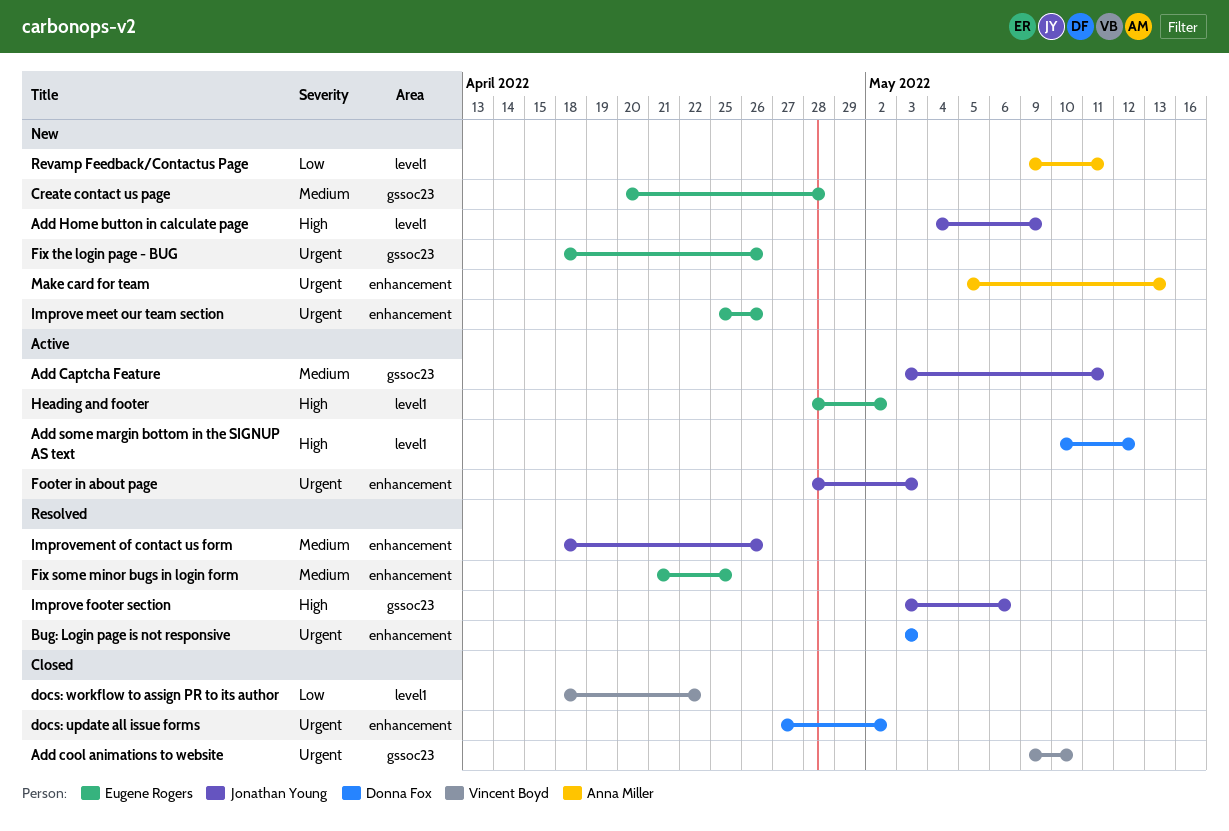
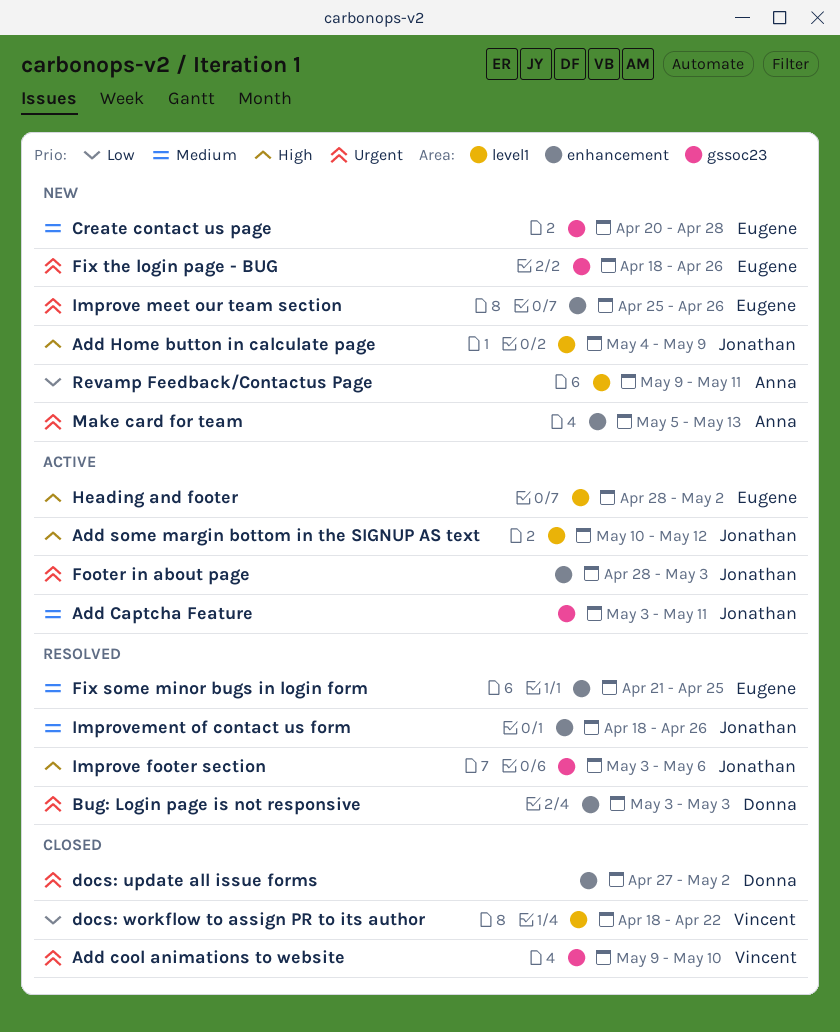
Add some margin bottom in the SIGNUP AS text, owner: Donna Fox -> Jonathan Young

